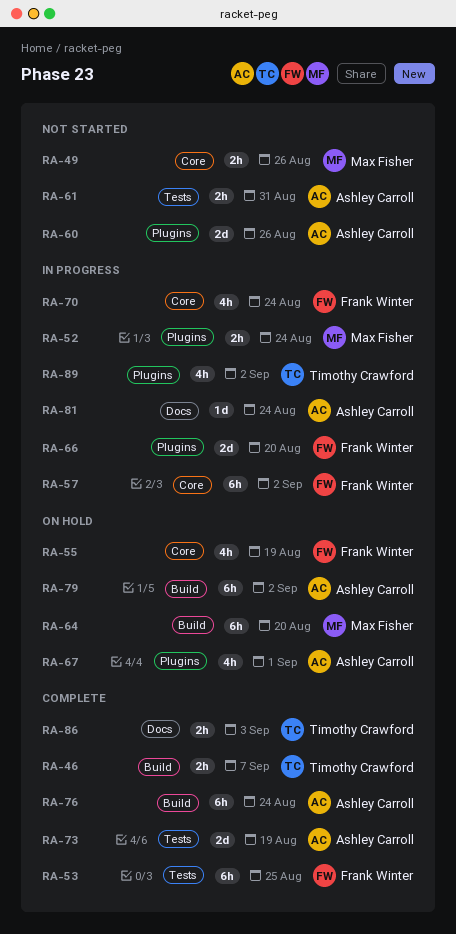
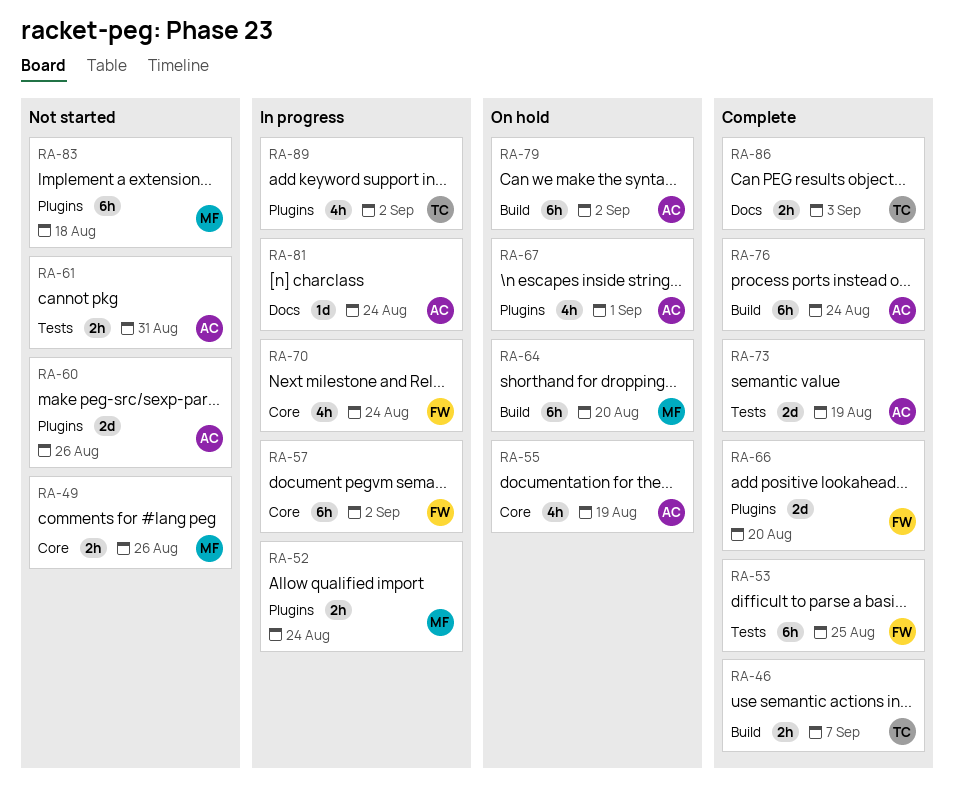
RA-55, owner: Frank Winter -> Ashley Carroll
RA-66, status: In progress -> Complete
RA-83: none -> present

